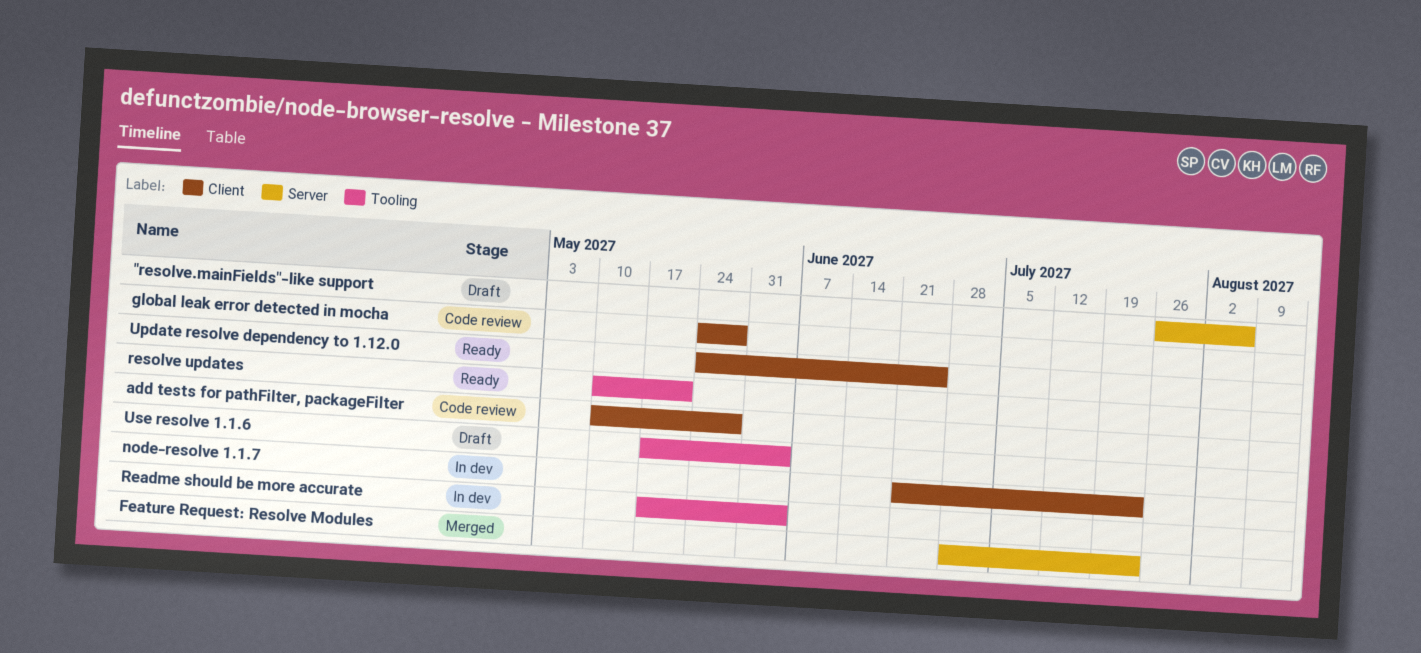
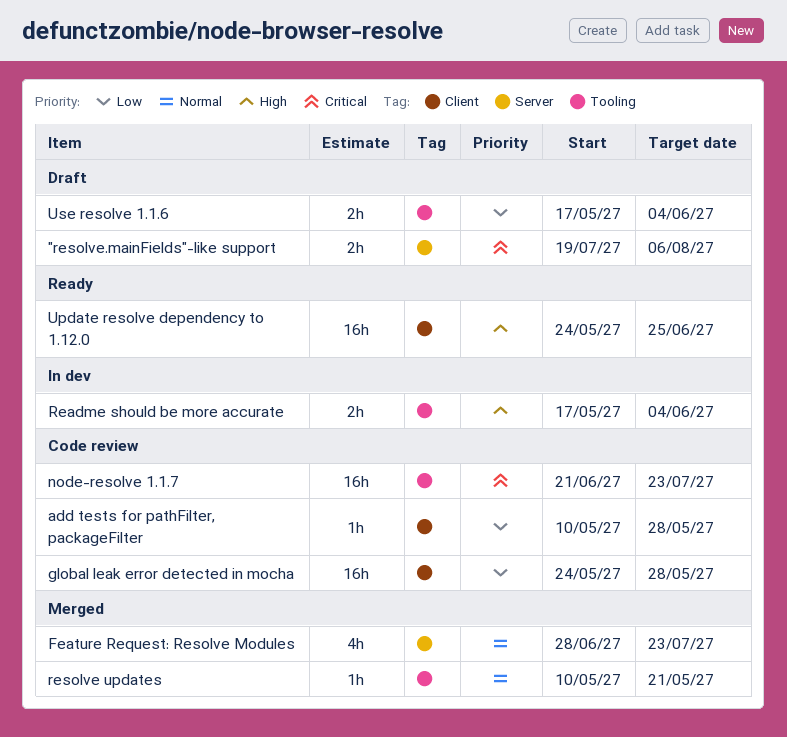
"resolve.mainFields"-like support, start: Jul 26 -> Jul 19
node-resolve 1.1.7, status: In dev -> Code review
node-resolve 1.1.7, label: Client -> Tooling
resolve updates, status: Ready -> Merged

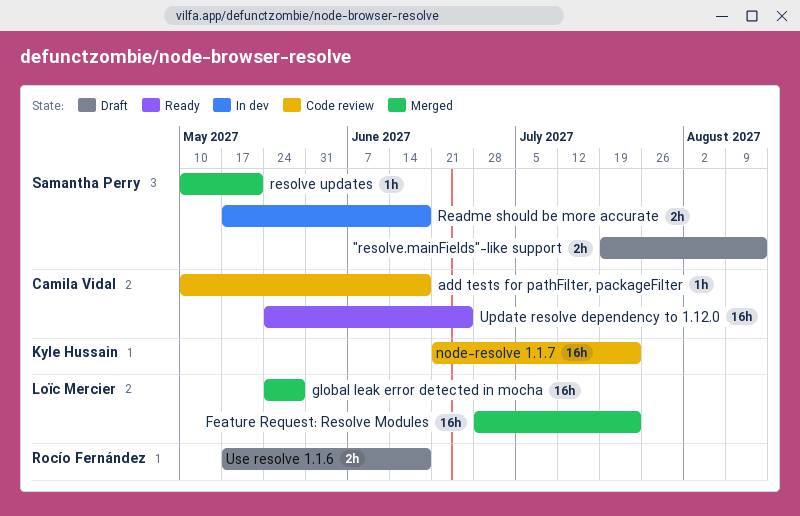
"resolve.mainFields"-like support, due: Aug 6 -> Aug 13
add tests for pathFilter, packageFilter, due: May 28 -> Jun 18
Feature Request: Resolve Modules, estimate: 4h -> 16h
global leak error detected in mocha, status: Code review -> Merged
Readme should be more accurate, due: Jun 4 -> Jun 18
Use resolve 1.1.6, due: Jun 4 -> Jun 18

